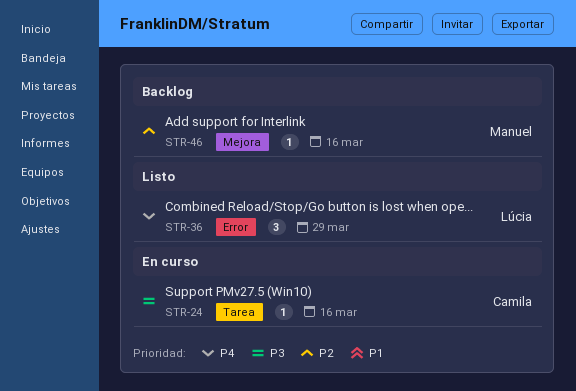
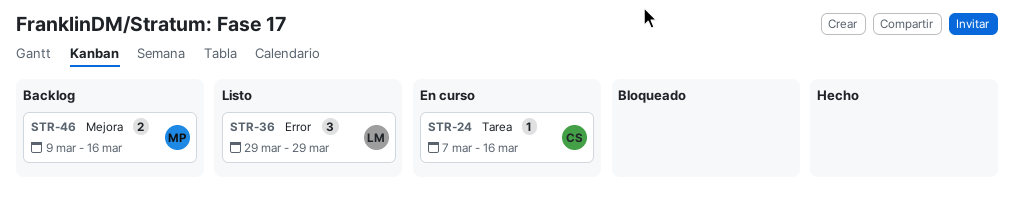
STR-46, estimate: 1 -> 2

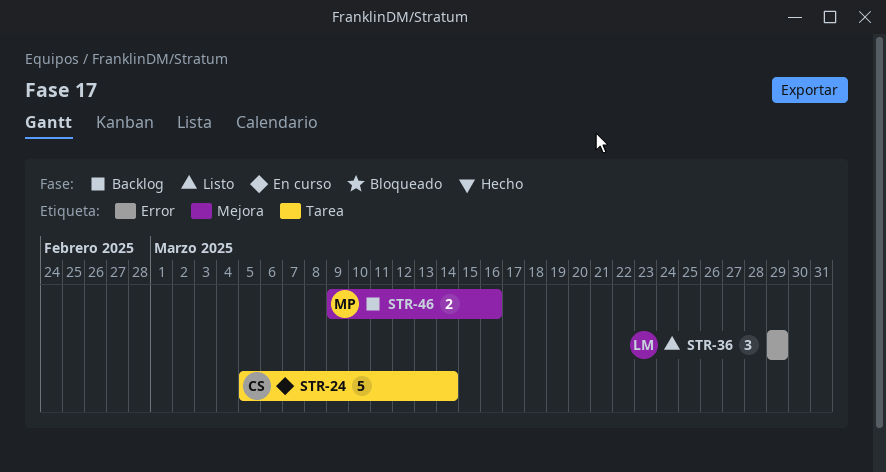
STR-24, estimate: 1 -> 5
STR-24, start: Mar 7 -> Mar 5
STR-24, due: Mar 16 -> Mar 14

